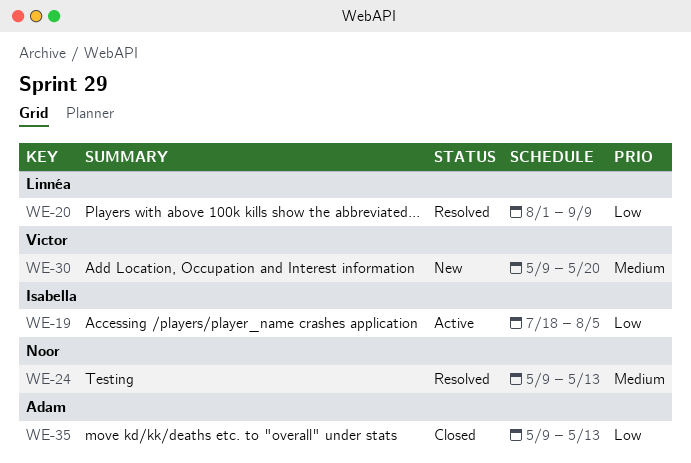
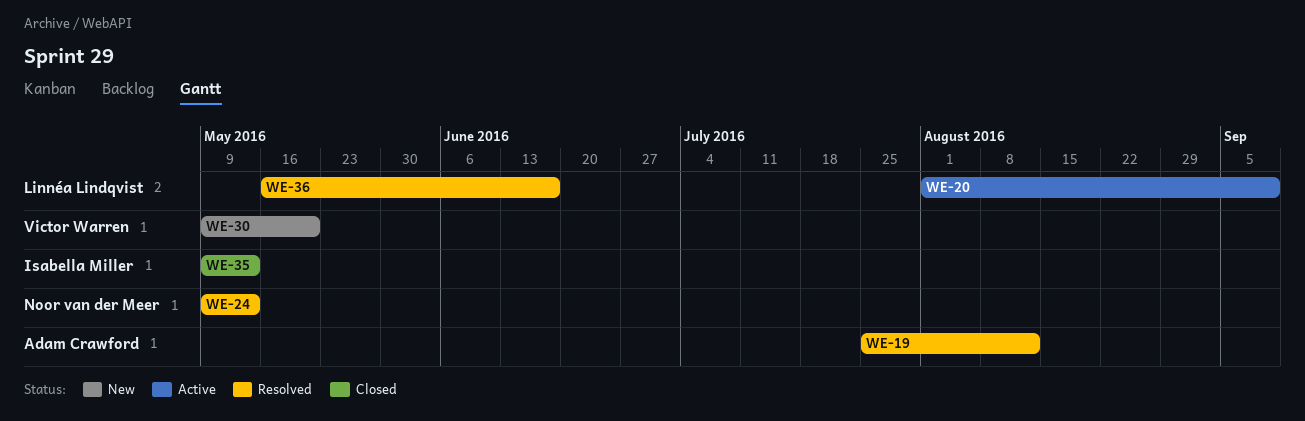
WE-19, status: Active -> Resolved
WE-19, owner: Isabella Miller -> Adam Crawford
WE-19, start: Jul 18 -> Jul 25
WE-19, due: Aug 5 -> Aug 12
WE-20, status: Resolved -> Active
WE-35, owner: Adam Crawford -> Isabella Miller
WE-36: none -> present

